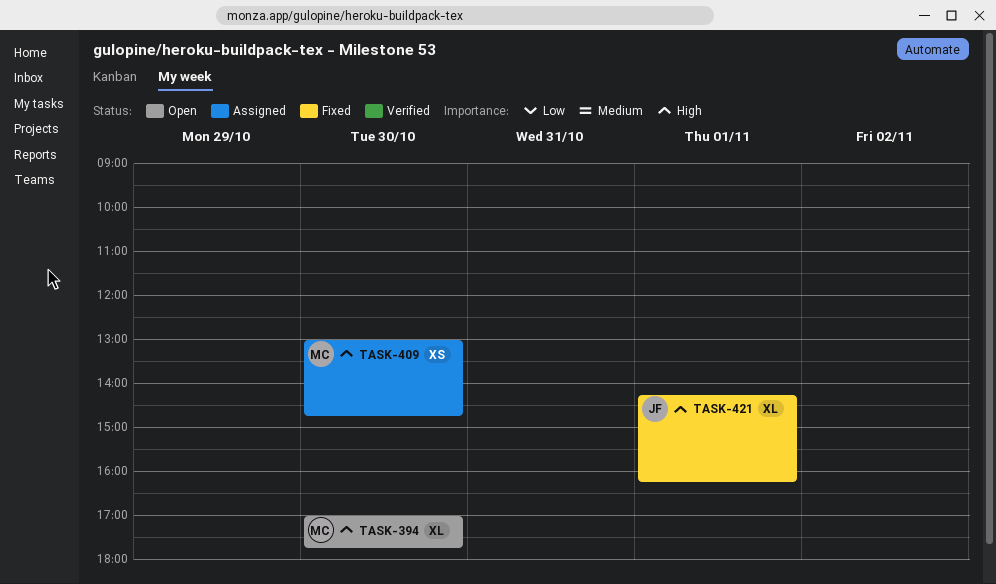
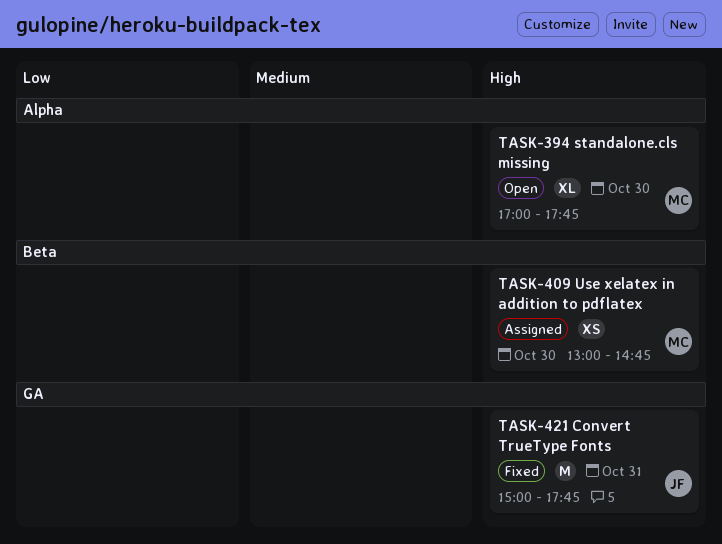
TASK-421, estimate: XL -> M
TASK-421, day: Nov 1 -> Oct 31
TASK-421, begins: 14:15 -> 15:00
TASK-421, ends: 16:15 -> 17:45

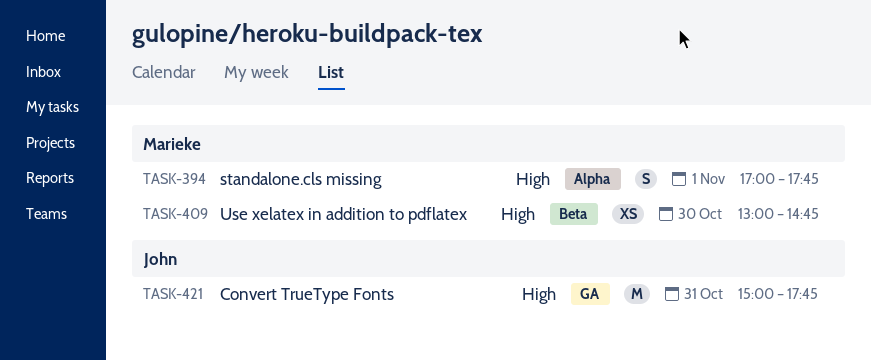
TASK-394, estimate: XL -> S
TASK-394, day: Oct 30 -> Nov 1

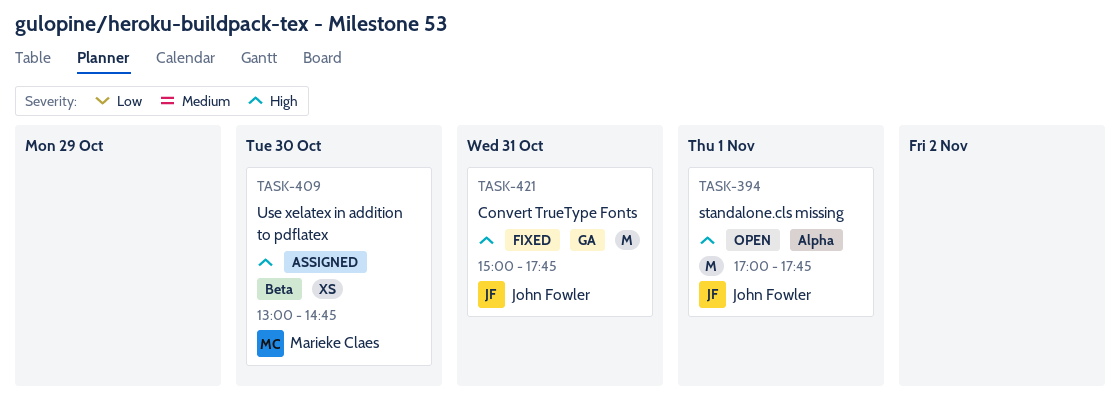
TASK-394, owner: Marieke Claes -> John Fowler
TASK-394, estimate: S -> M

